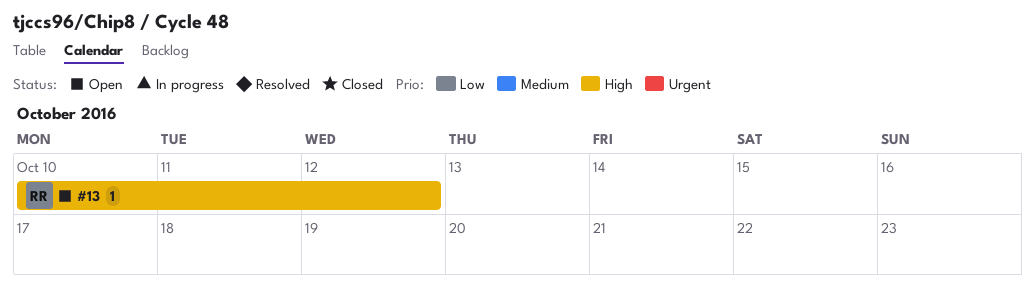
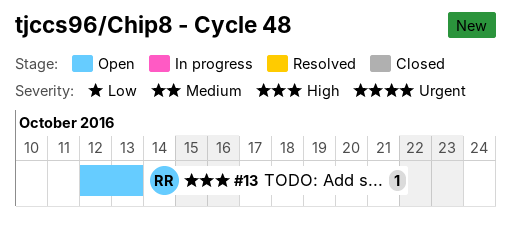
#13, start: Oct 10 -> Oct 12
#13, due: Oct 12 -> Oct 13

